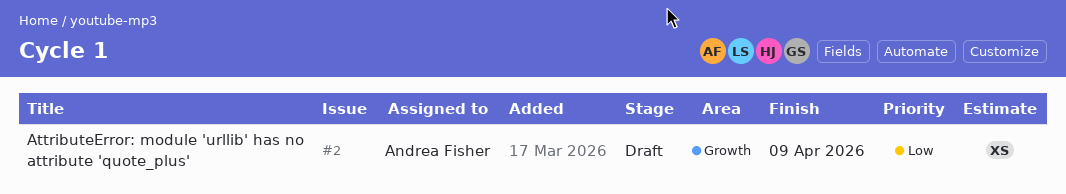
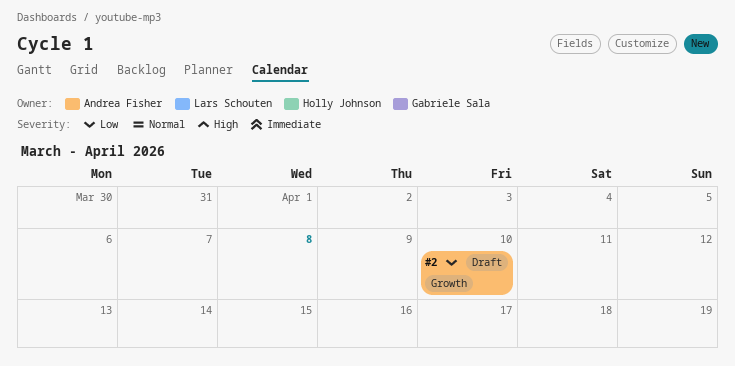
#2, due: Apr 9 -> Apr 10

